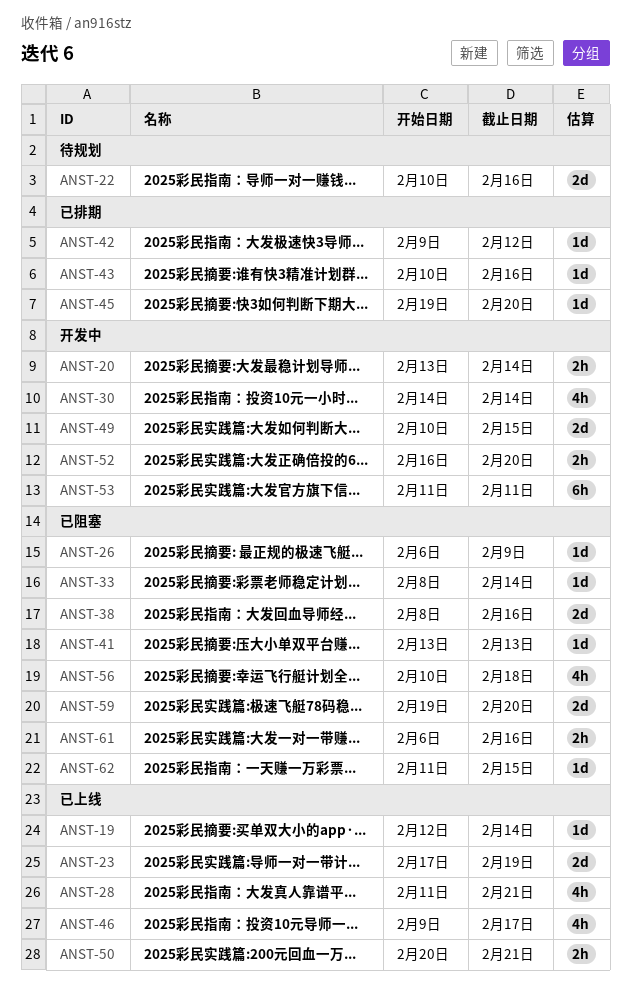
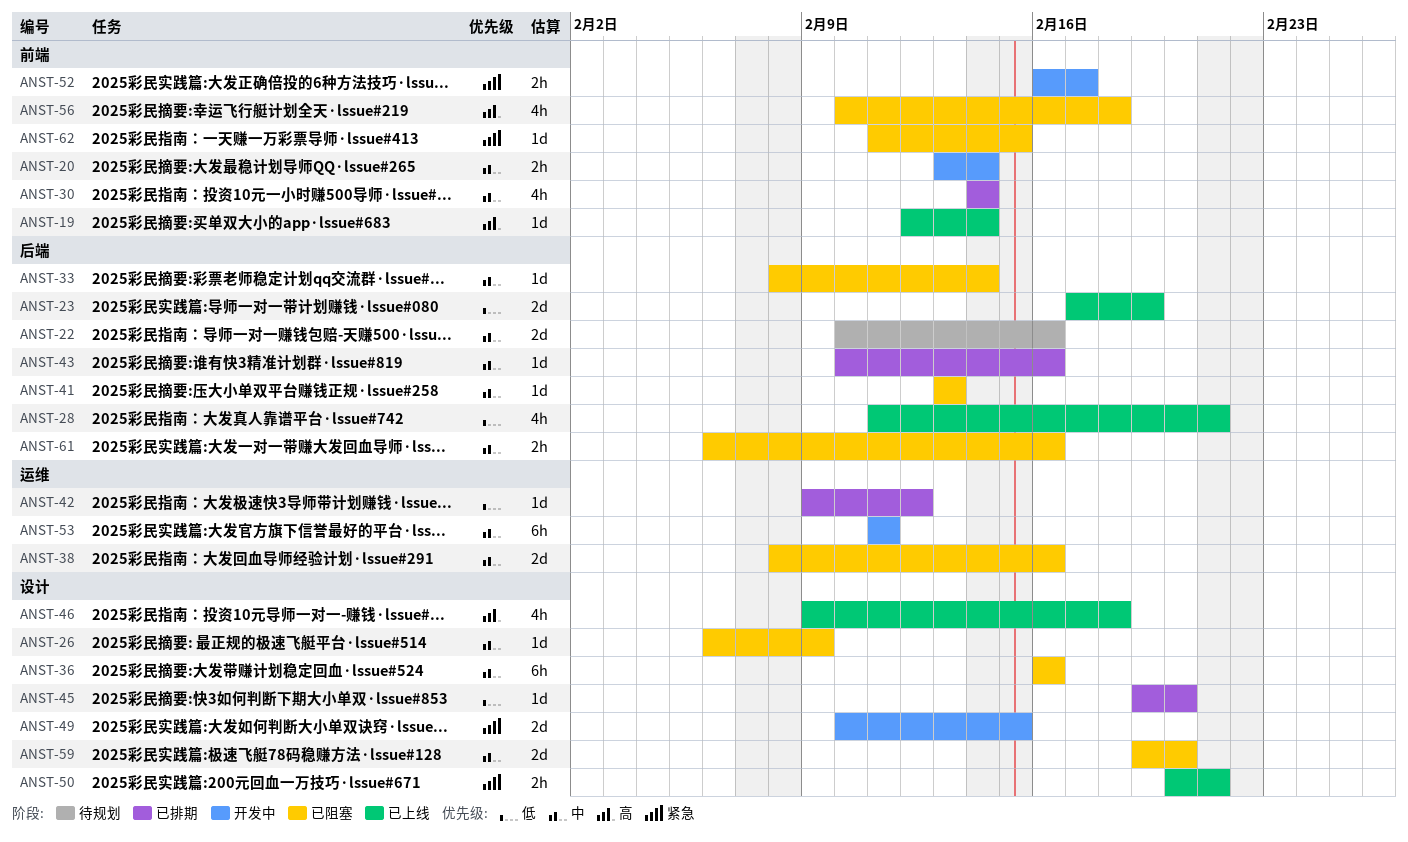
ANST-30, status: 开发中 -> 已排期
ANST-36: none -> present
ANST-46, due: Feb 17 -> Feb 18
ANST-52, due: Feb 20 -> Feb 17

